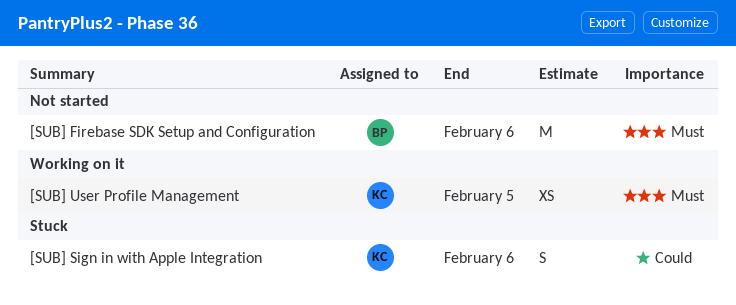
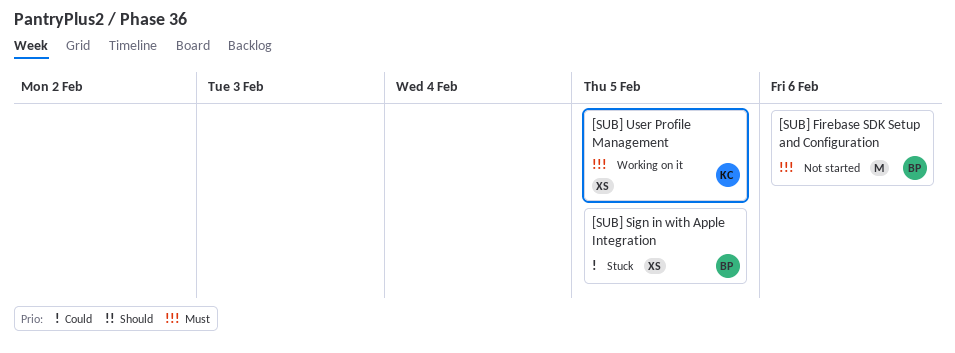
[SUB] Sign in with Apple Integration, owner: KC -> BP
[SUB] Sign in with Apple Integration, estimate: S -> XS
[SUB] Sign in with Apple Integration, due: Feb 6 -> Feb 5

